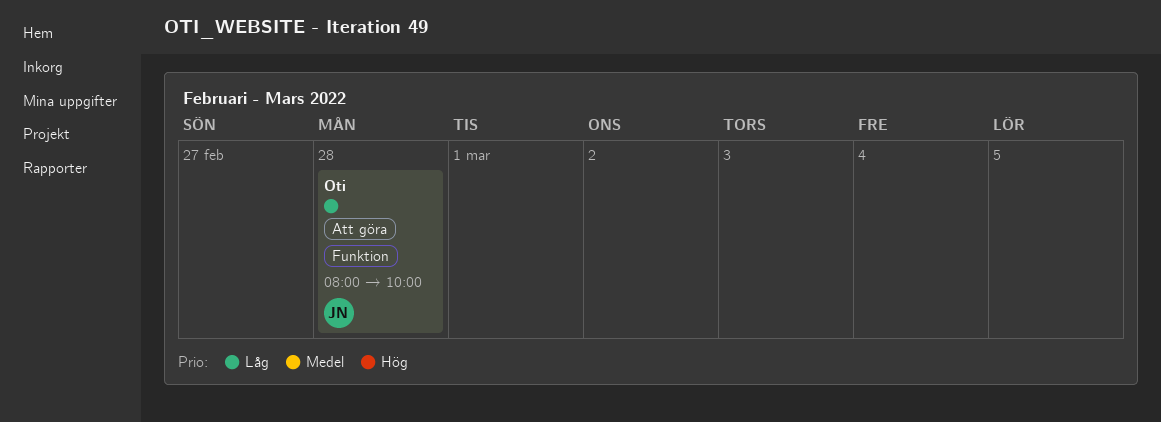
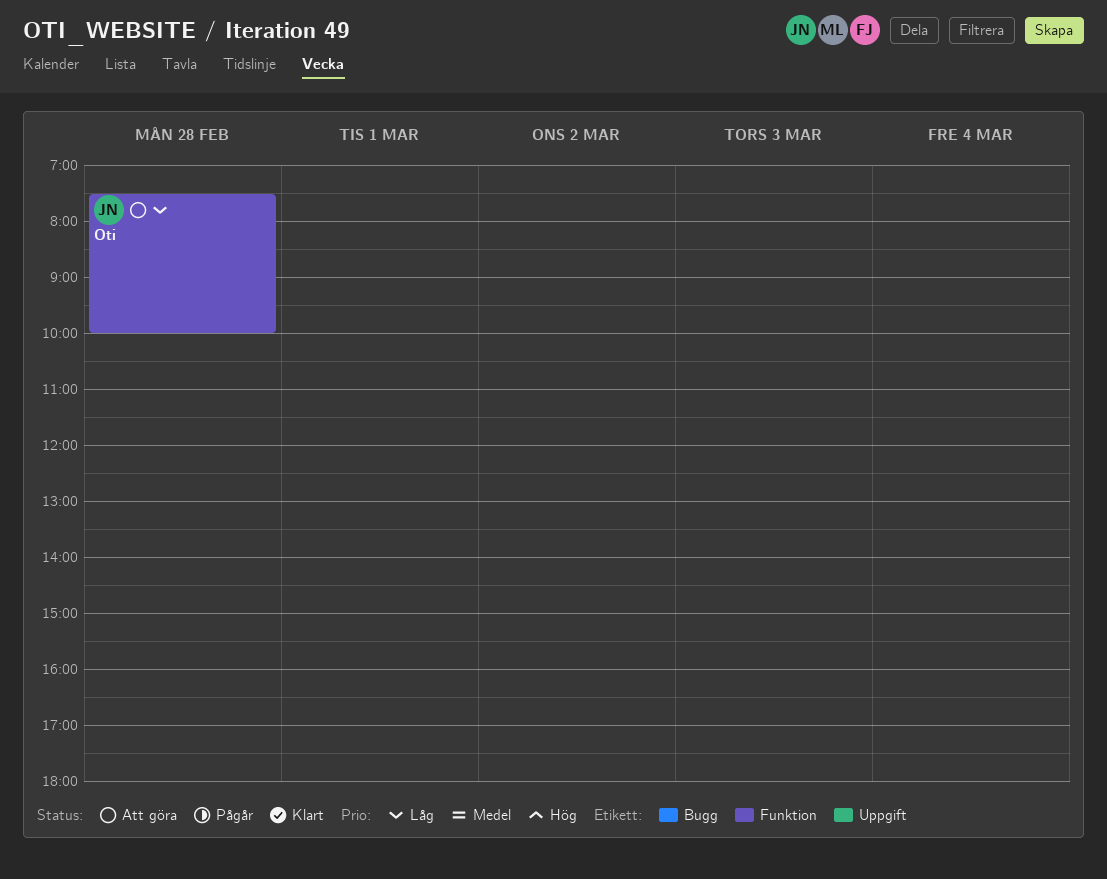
Oti, begins: 08:00 -> 07:30

